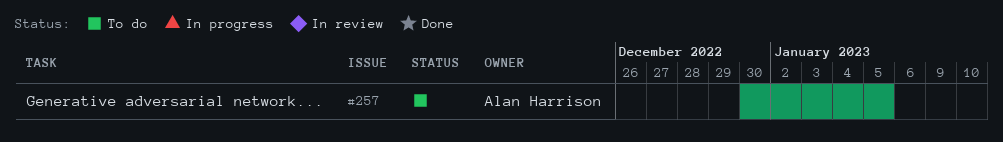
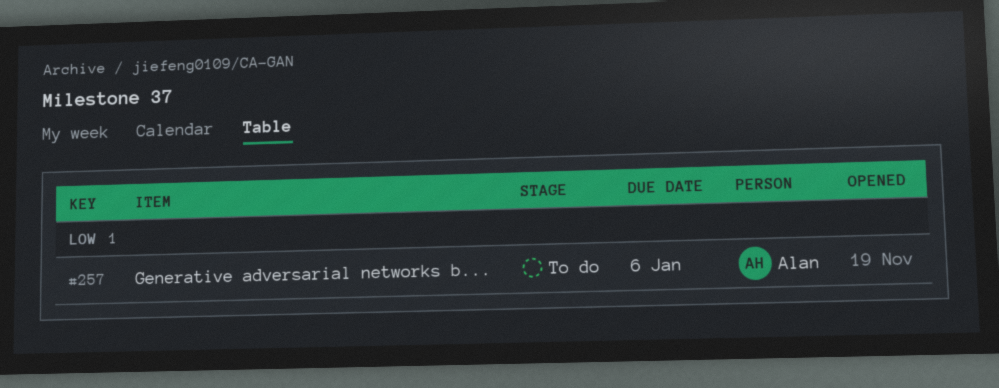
#257, due: Jan 5 -> Jan 6

